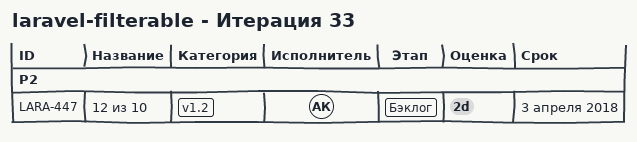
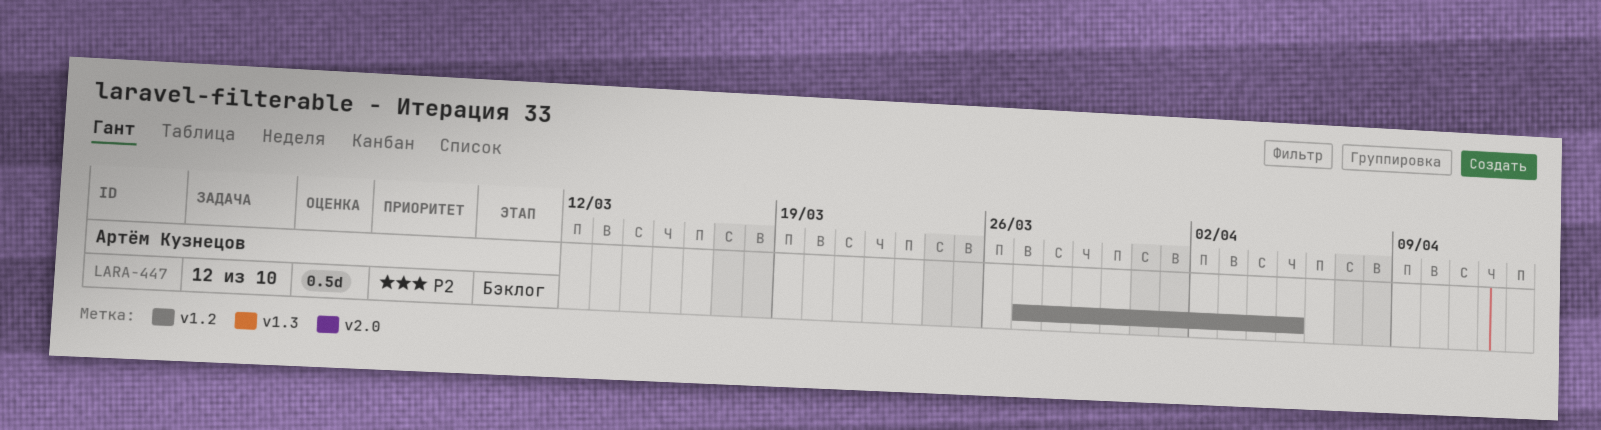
LARA-447, estimate: 2d -> 0.5d
LARA-447, due: Apr 3 -> Apr 5

